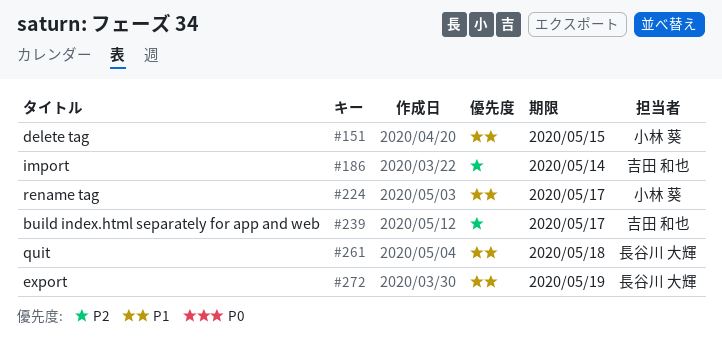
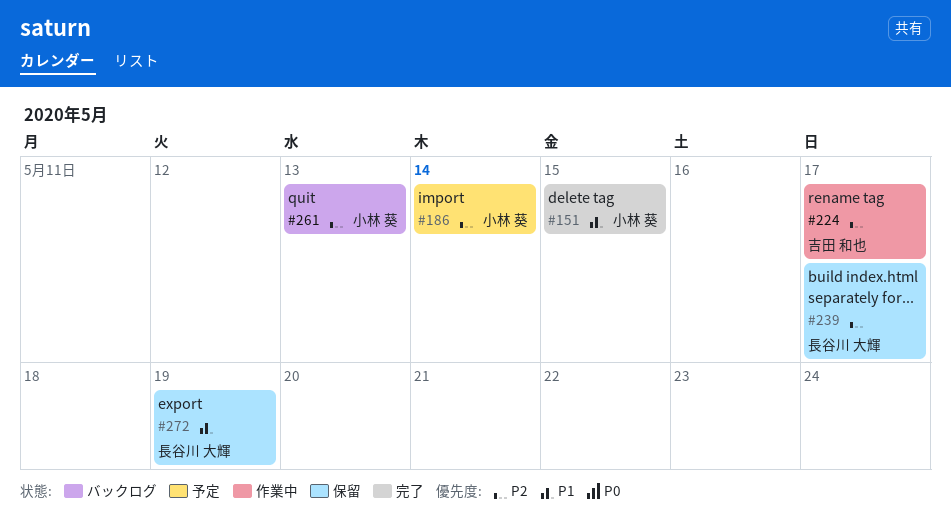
#186, owner: 吉田 和也 -> 小林 葵
#224, owner: 小林 葵 -> 吉田 和也
#224, priority: P1 -> P2
#239, owner: 吉田 和也 -> 長谷川 大輝
#261, owner: 長谷川 大輝 -> 小林 葵
#261, priority: P1 -> P2
#261, due: May 18 -> May 13

